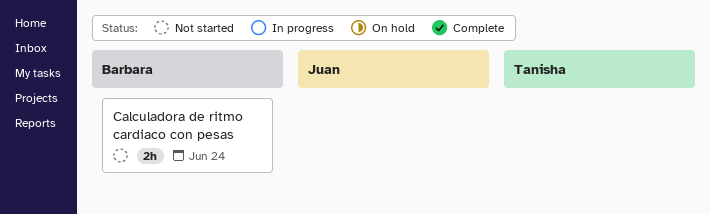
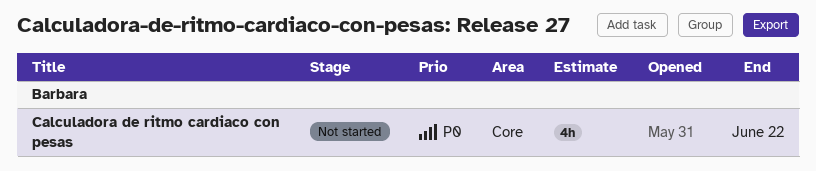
Calculadora de ritmo cardiaco con pesas, estimate: 2h -> 4h
Calculadora de ritmo cardiaco con pesas, due: Jun 24 -> Jun 22

